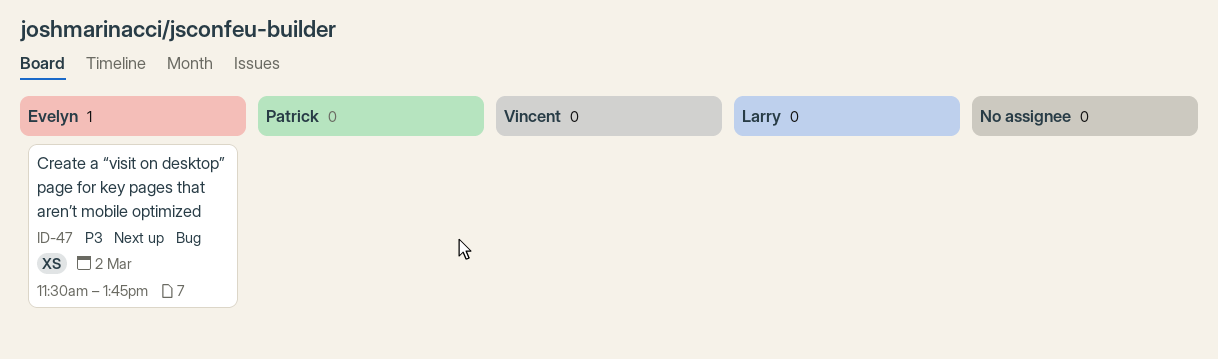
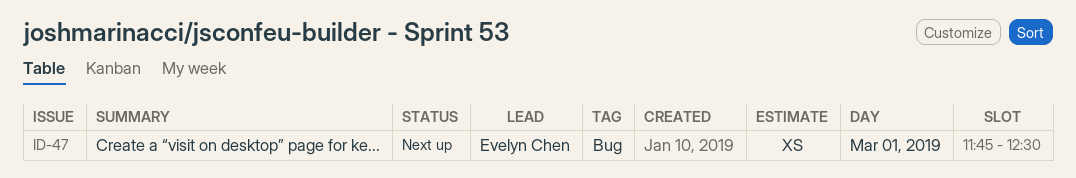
ID-47, day: Mar 2 -> Mar 1
ID-47, begins: 11:30 -> 11:45
ID-47, ends: 13:45 -> 12:30

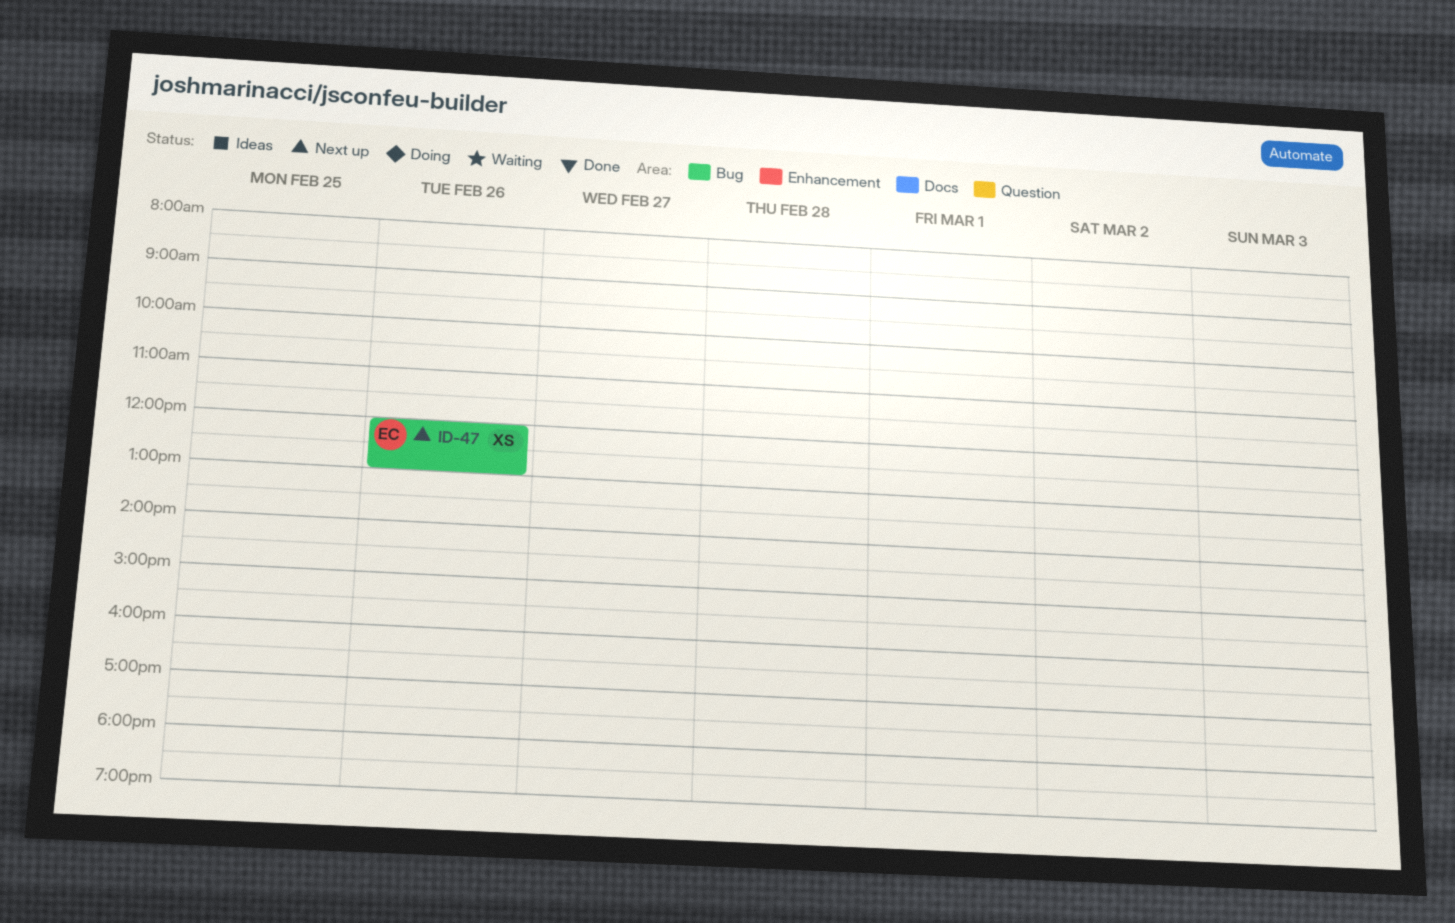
ID-47, day: Mar 1 -> Feb 26
ID-47, begins: 11:45 -> 12:00
ID-47, ends: 12:30 -> 13:00

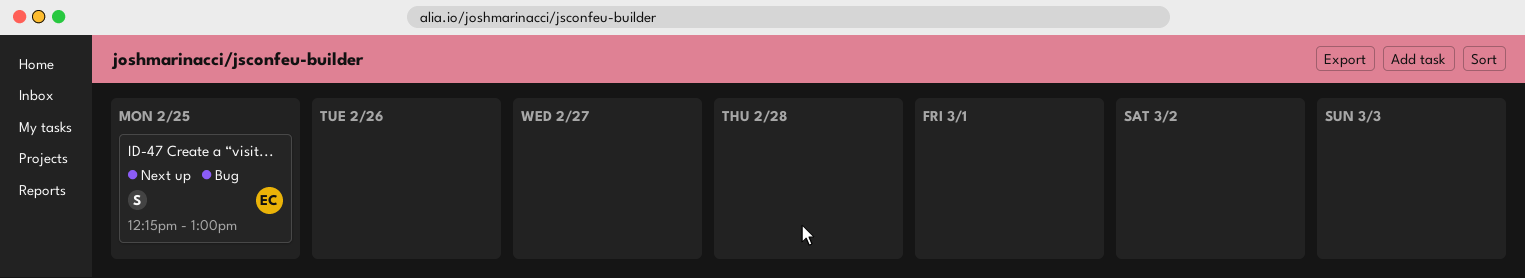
ID-47, estimate: XS -> S
ID-47, day: Feb 26 -> Feb 25
ID-47, begins: 12:00 -> 12:15

